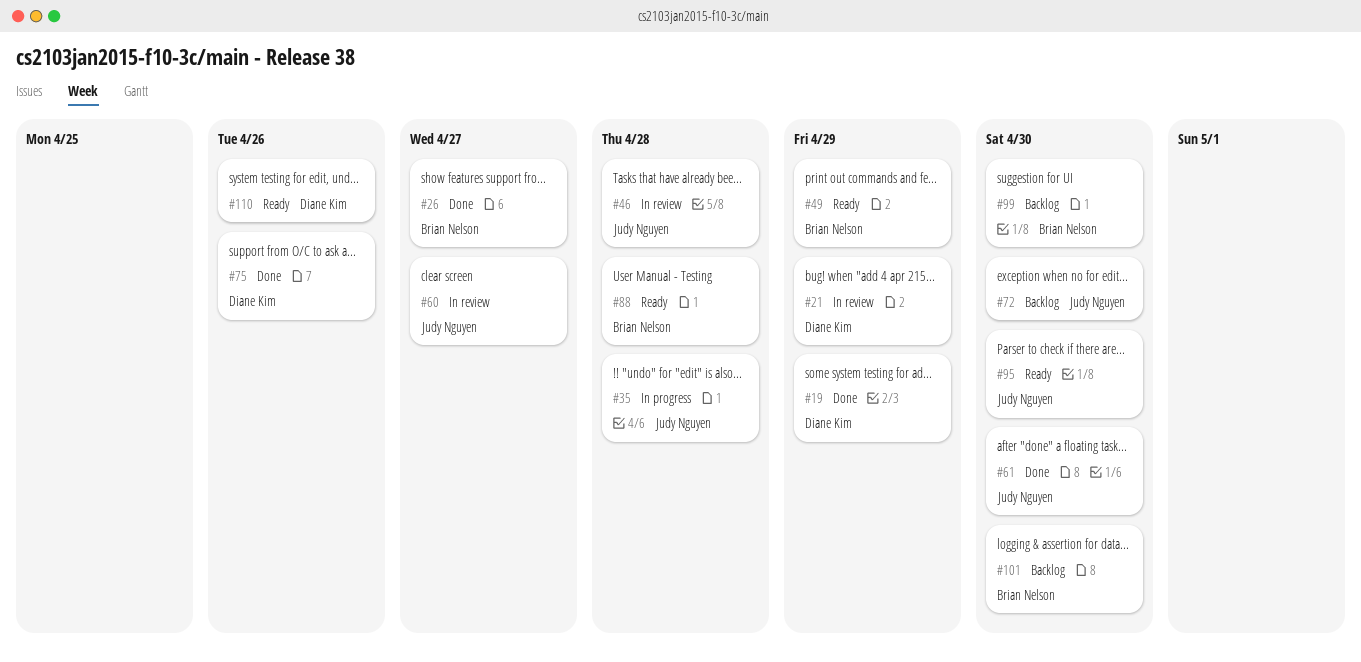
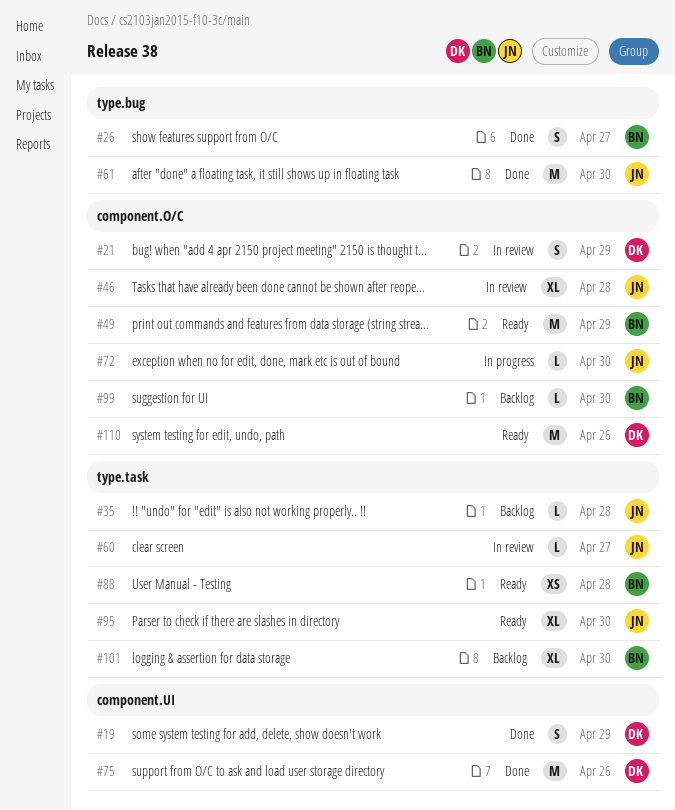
#35, status: In progress -> Backlog
#72, status: Backlog -> In progress

